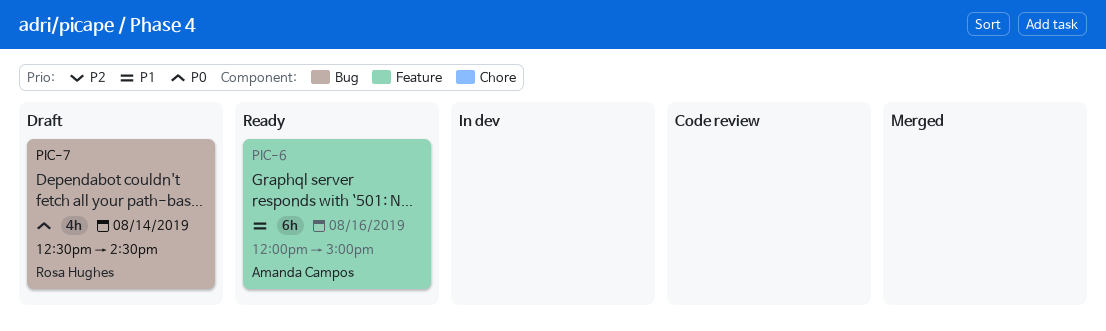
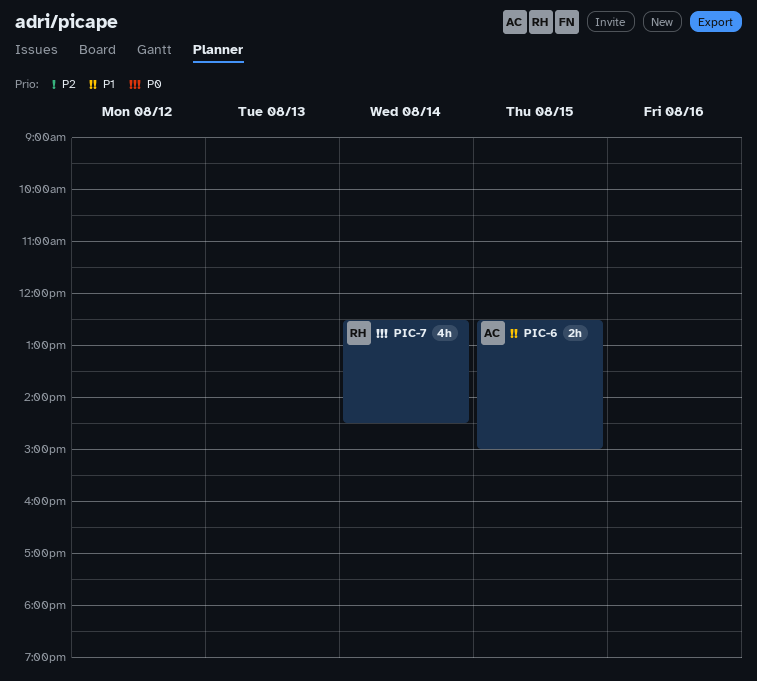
PIC-6, estimate: 6h -> 2h
PIC-6, day: Aug 16 -> Aug 15
PIC-6, begins: 12:00 -> 12:30

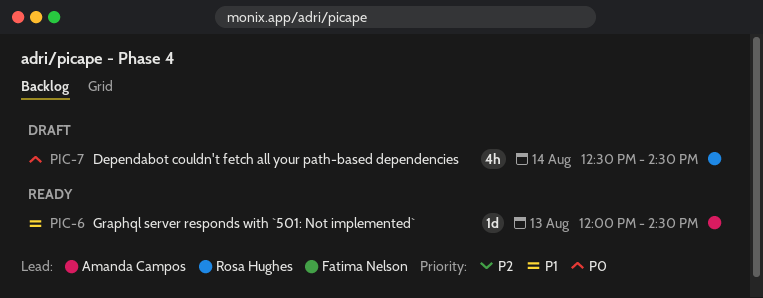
PIC-6, estimate: 2h -> 1d
PIC-6, day: Aug 15 -> Aug 13
PIC-6, begins: 12:30 -> 12:00
PIC-6, ends: 15:00 -> 14:30

